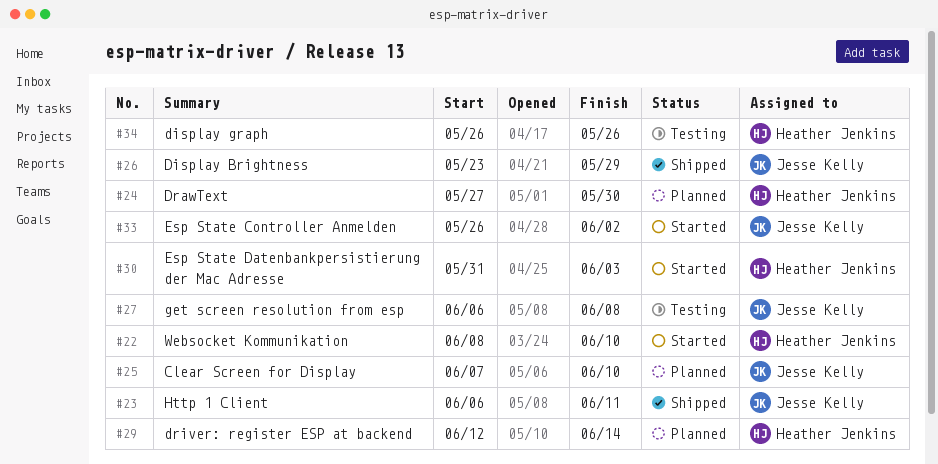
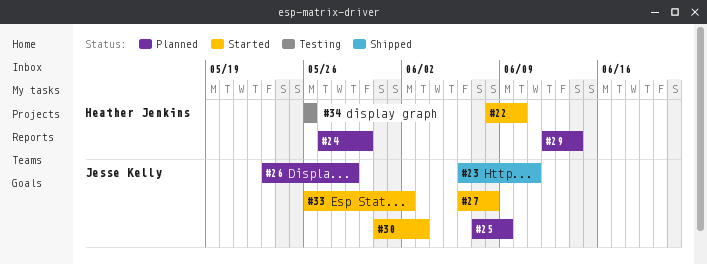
#25, due: Jun 10 -> Jun 9
#26, status: Shipped -> Planned
#27, status: Testing -> Started
#30, owner: Heather Jenkins -> Jesse Kelly

